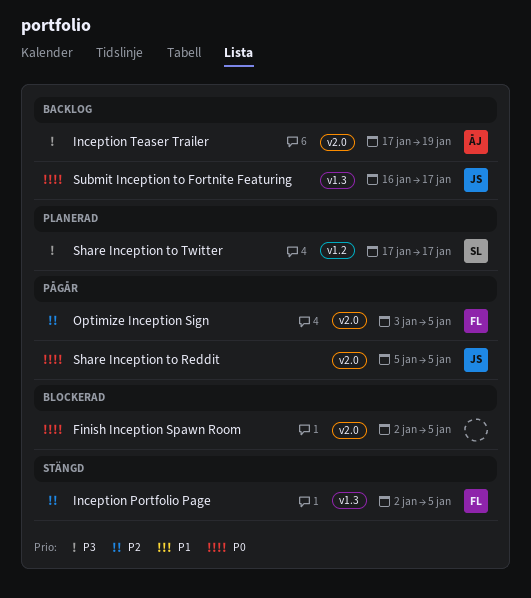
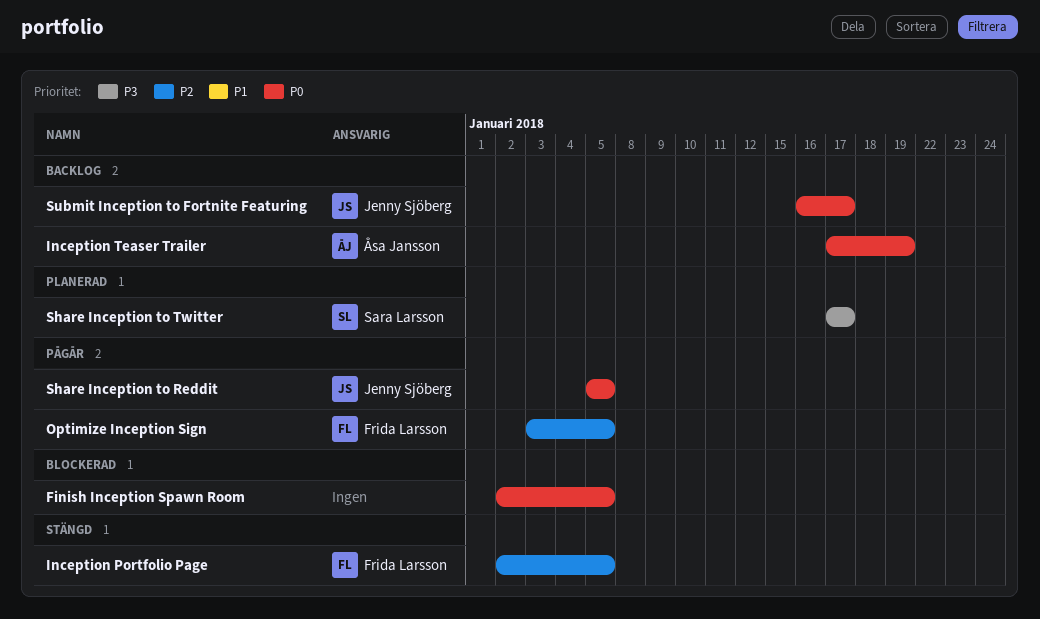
Inception Teaser Trailer, priority: P3 -> P0

